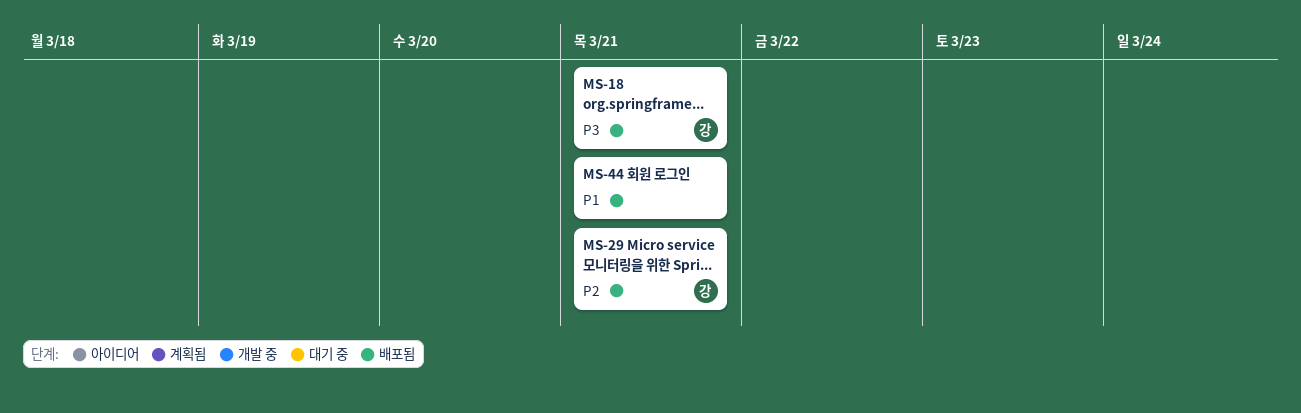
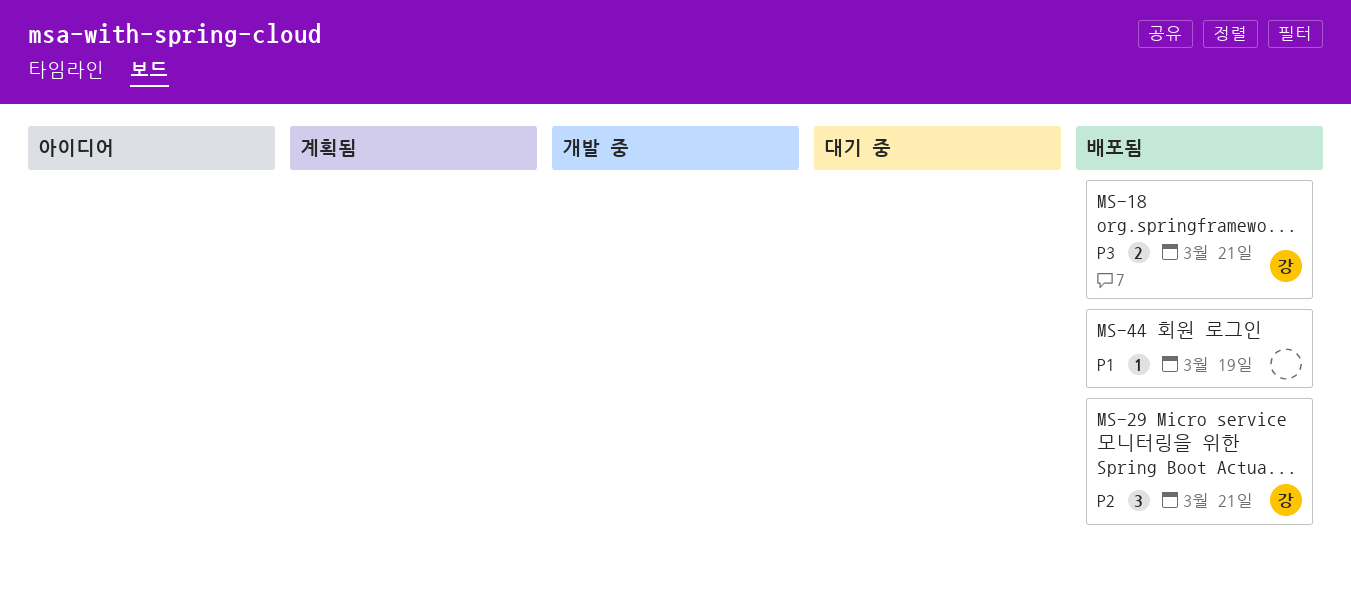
MS-44, due: Mar 21 -> Mar 19

